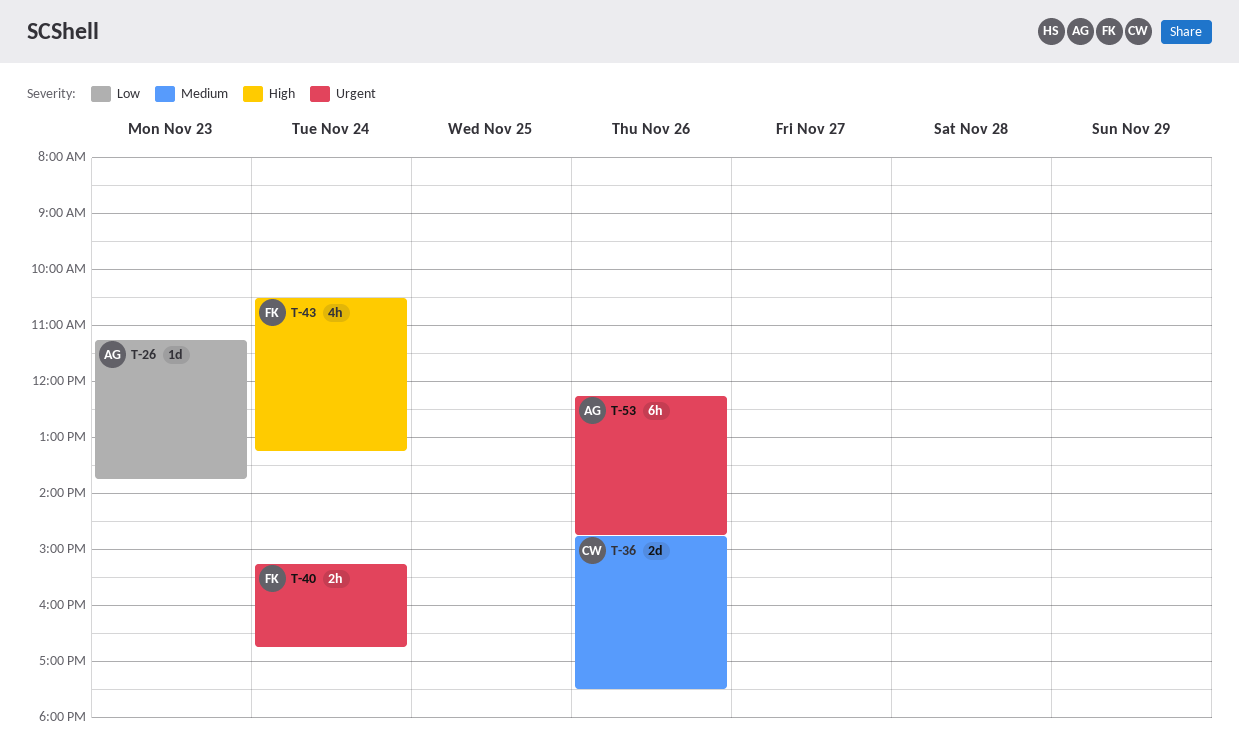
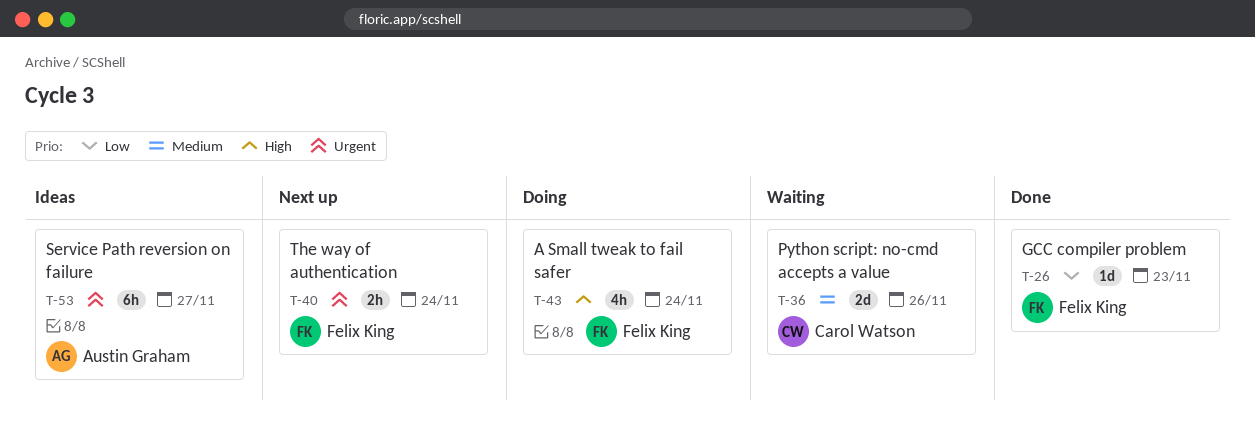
T-26, owner: Austin Graham -> Felix King
T-53, day: Nov 26 -> Nov 27

